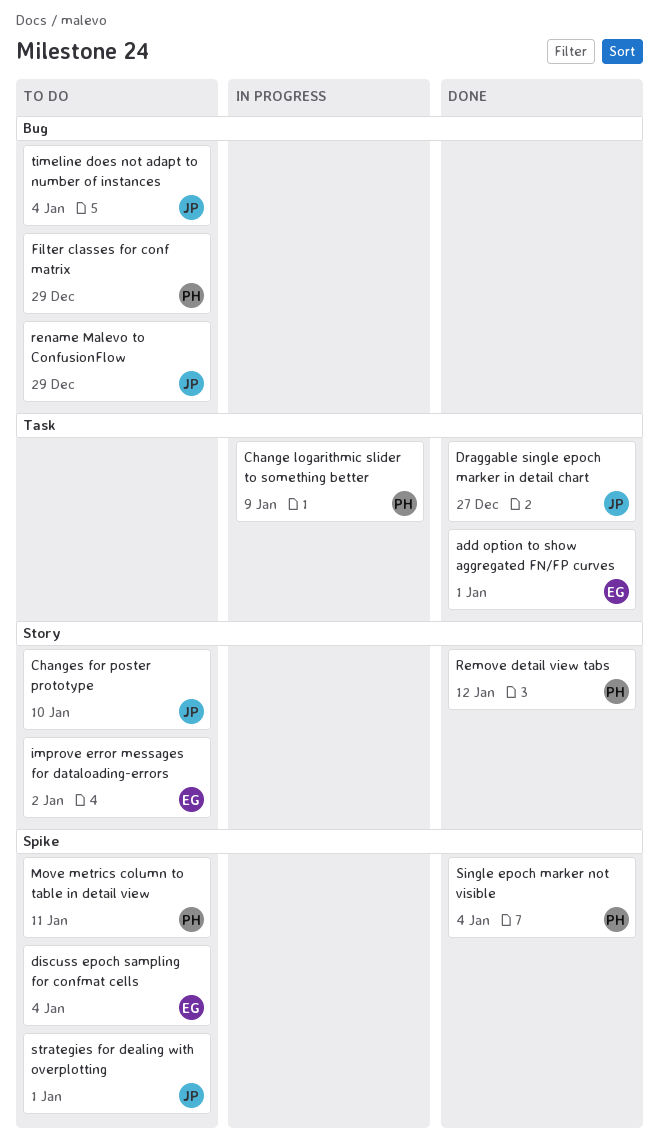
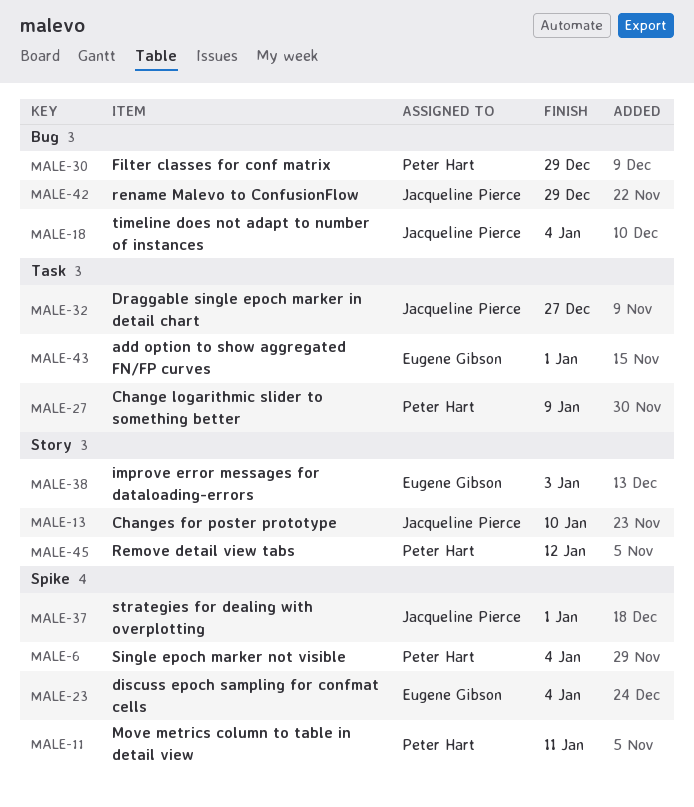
improve error messages for dataloading-errors, due: Jan 2 -> Jan 3

